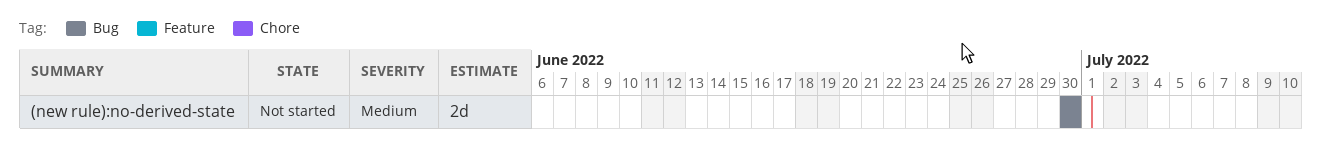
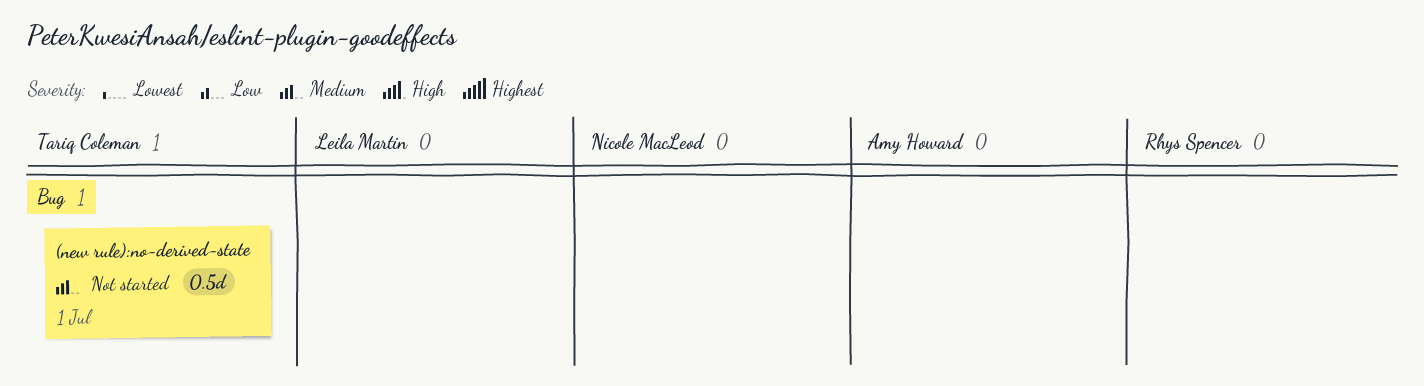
(new rule):no-derived-state, estimate: 2d -> 0.5d
(new rule):no-derived-state, due: Jun 30 -> Jul 1

